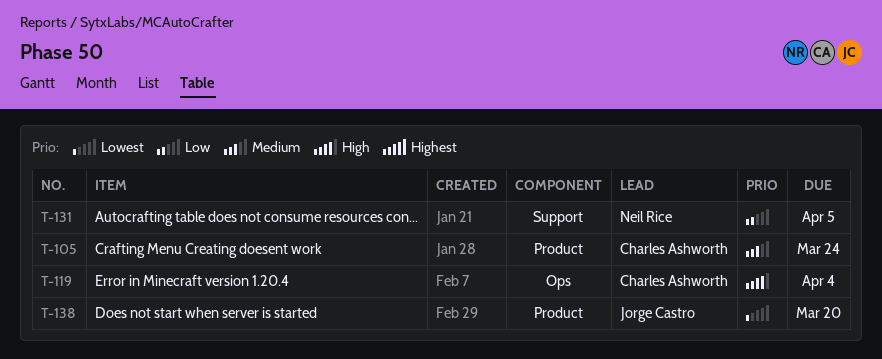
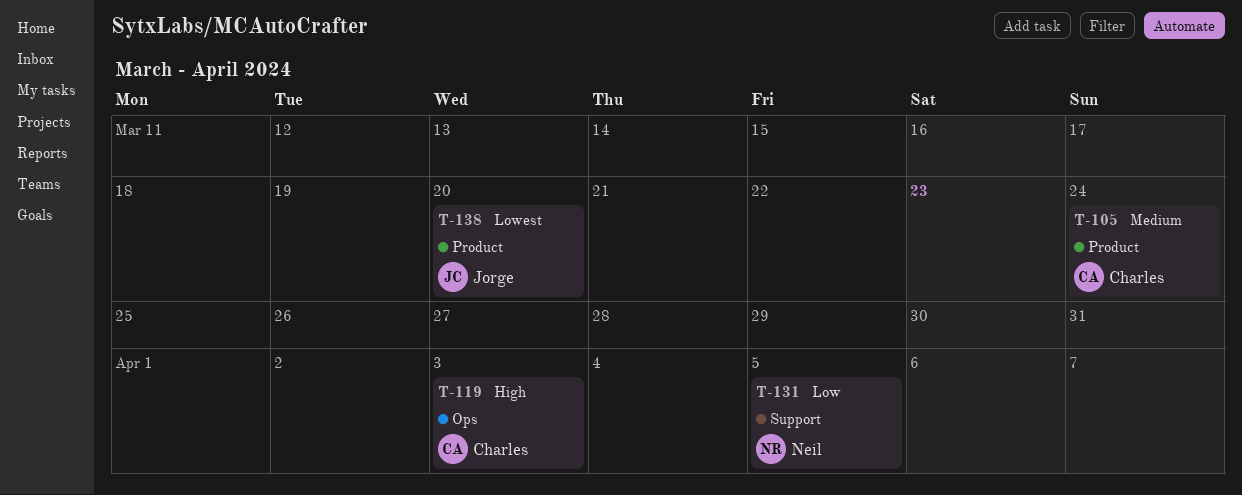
T-119, due: Apr 4 -> Apr 3

